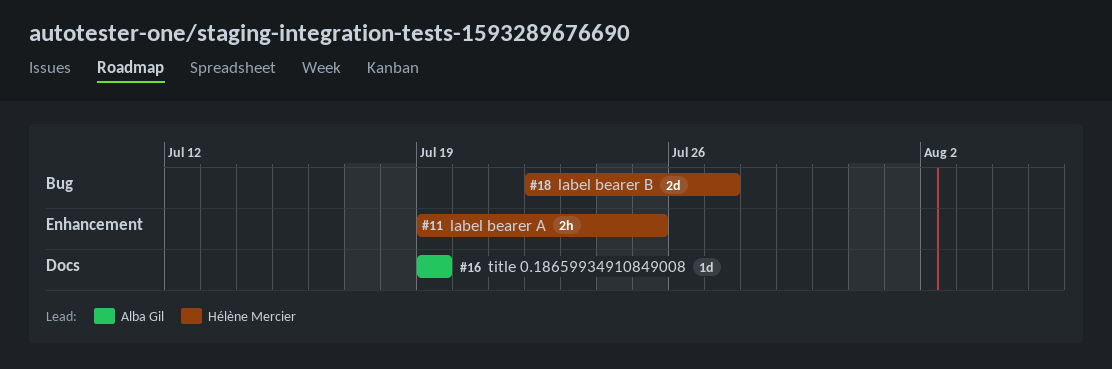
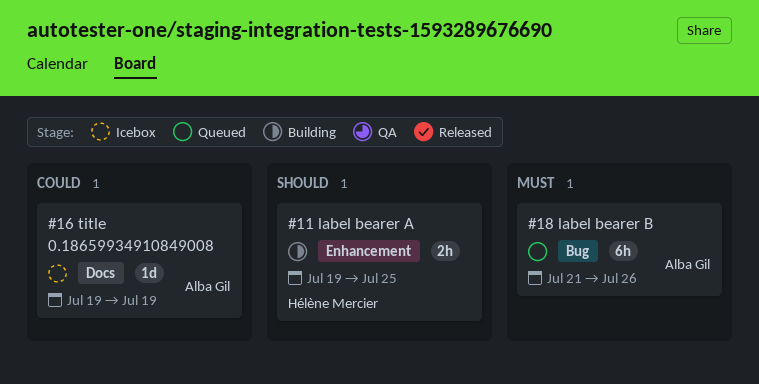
#18, owner: Hélène Mercier -> Alba Gil
#18, estimate: 2d -> 6h
#18, start: Jul 22 -> Jul 21
#18, due: Jul 27 -> Jul 26

